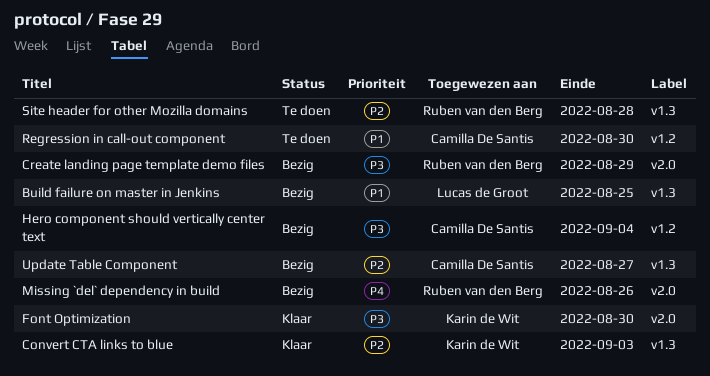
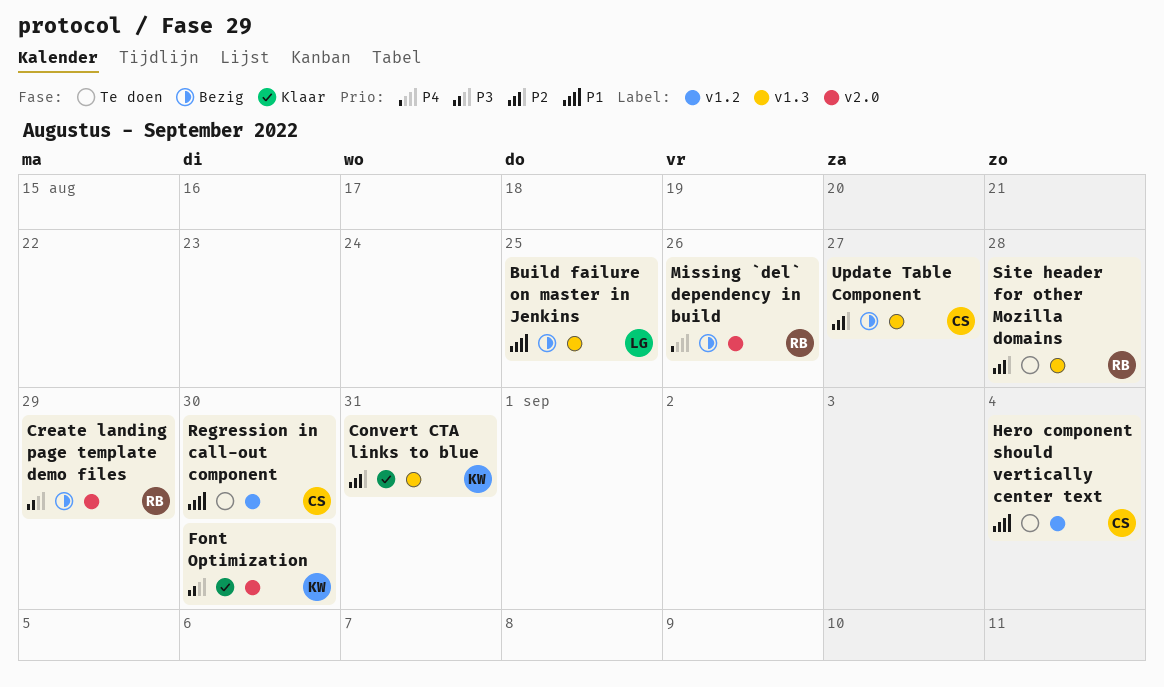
Convert CTA links to blue, due: Sep 3 -> Aug 31
Hero component should vertically center text, status: Bezig -> Te doen
Hero component should vertically center text, priority: P3 -> P1

